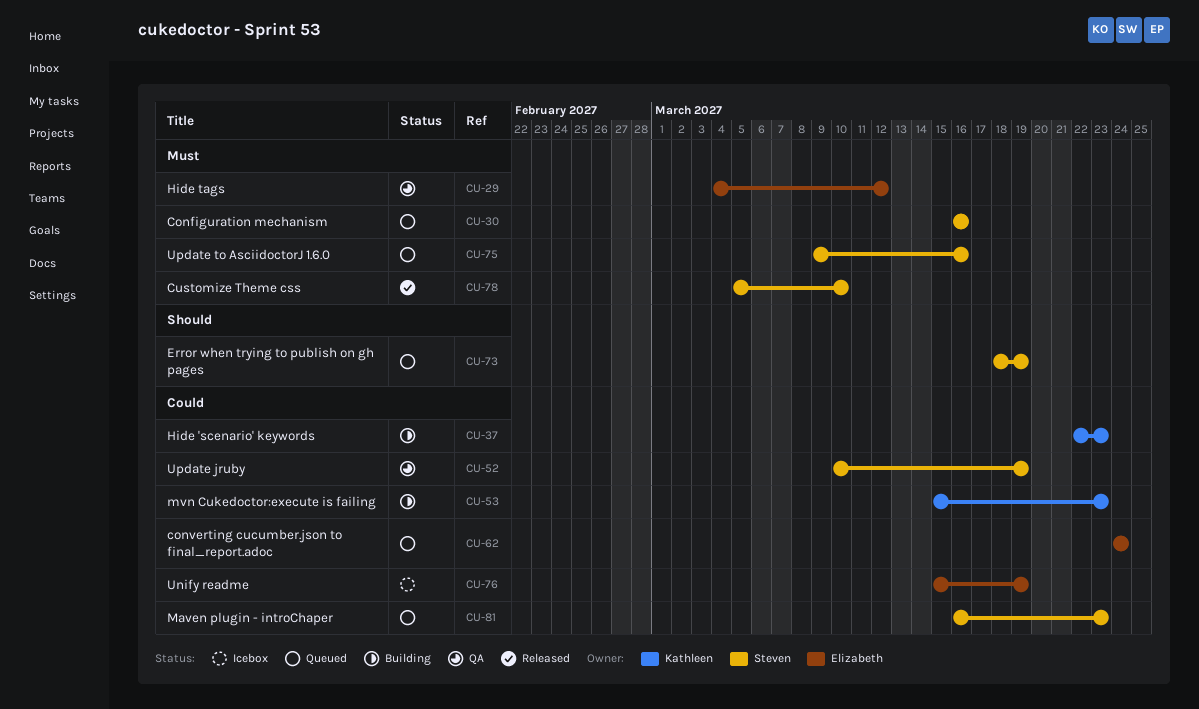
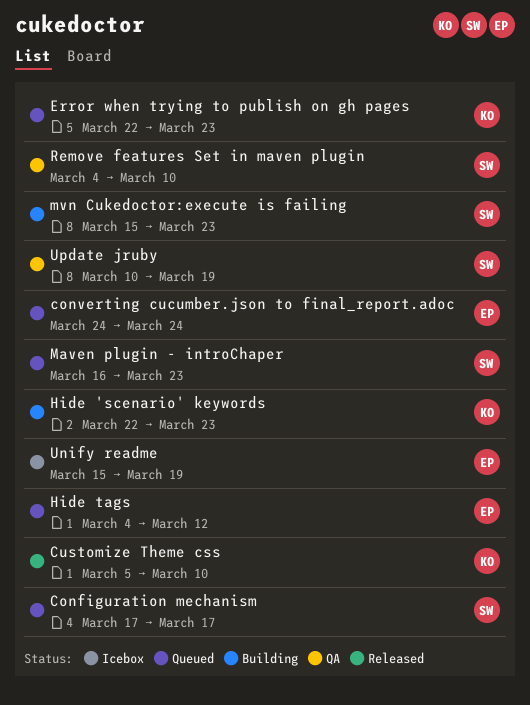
Configuration mechanism, start: Mar 16 -> Mar 17
Configuration mechanism, due: Mar 16 -> Mar 17
Customize Theme css, owner: Steven -> Kathleen
Error when trying to publish on gh pages, owner: Steven -> Kathleen
Error when trying to publish on gh pages, start: Mar 18 -> Mar 22
Error when trying to publish on gh pages, due: Mar 19 -> Mar 23
Hide tags, status: QA -> Queued
mvn Cukedoctor:execute is failing, owner: Kathleen -> Steven
Remove features Set in maven plugin: none -> present
Update to AsciidoctorJ 1.6.0: present -> none

